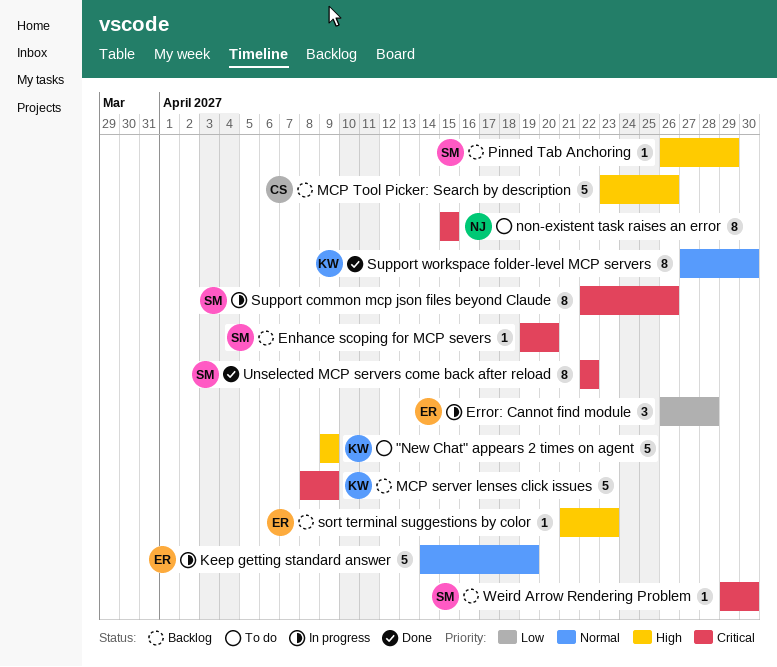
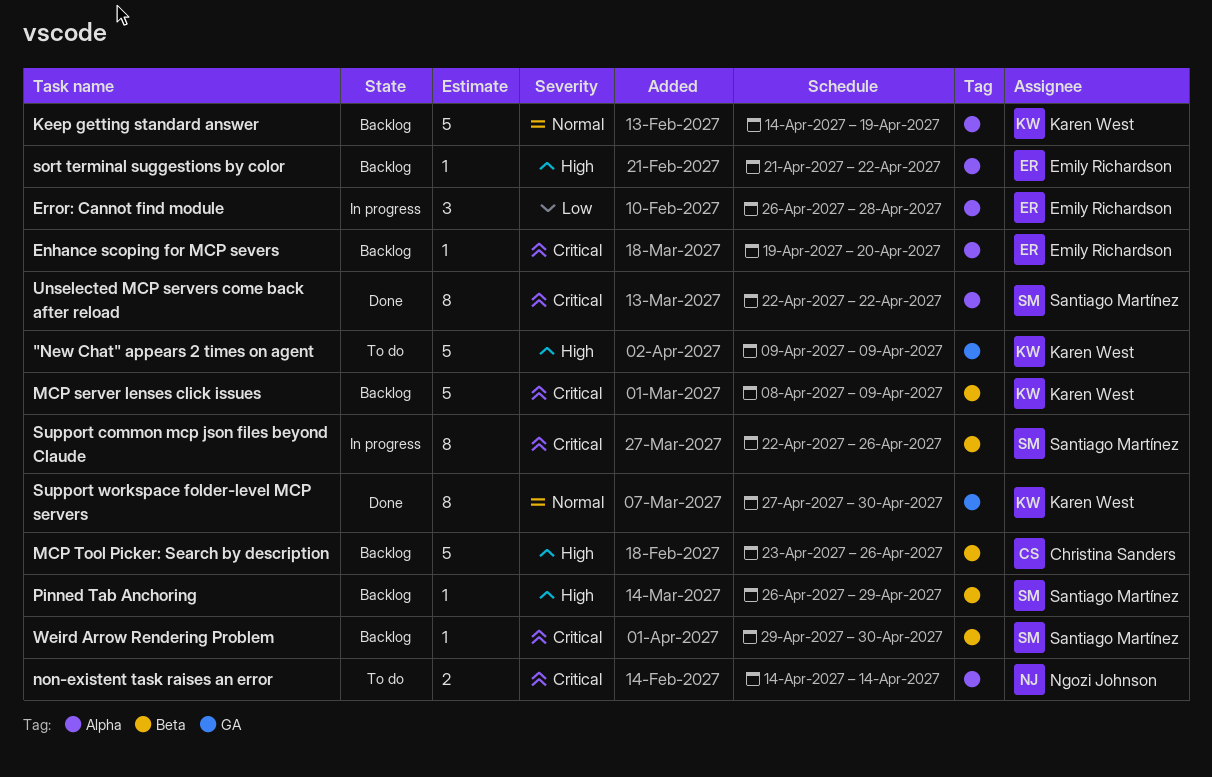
Enhance scoping for MCP severs, owner: Santiago Martínez -> Emily Richardson
Keep getting standard answer, status: In progress -> Backlog
Keep getting standard answer, owner: Emily Richardson -> Karen West
non-existent task raises an error, estimate: 8 -> 2
non-existent task raises an error, start: Apr 15 -> Apr 14
non-existent task raises an error, due: Apr 15 -> Apr 14
sort terminal suggestions by color, due: Apr 23 -> Apr 22

